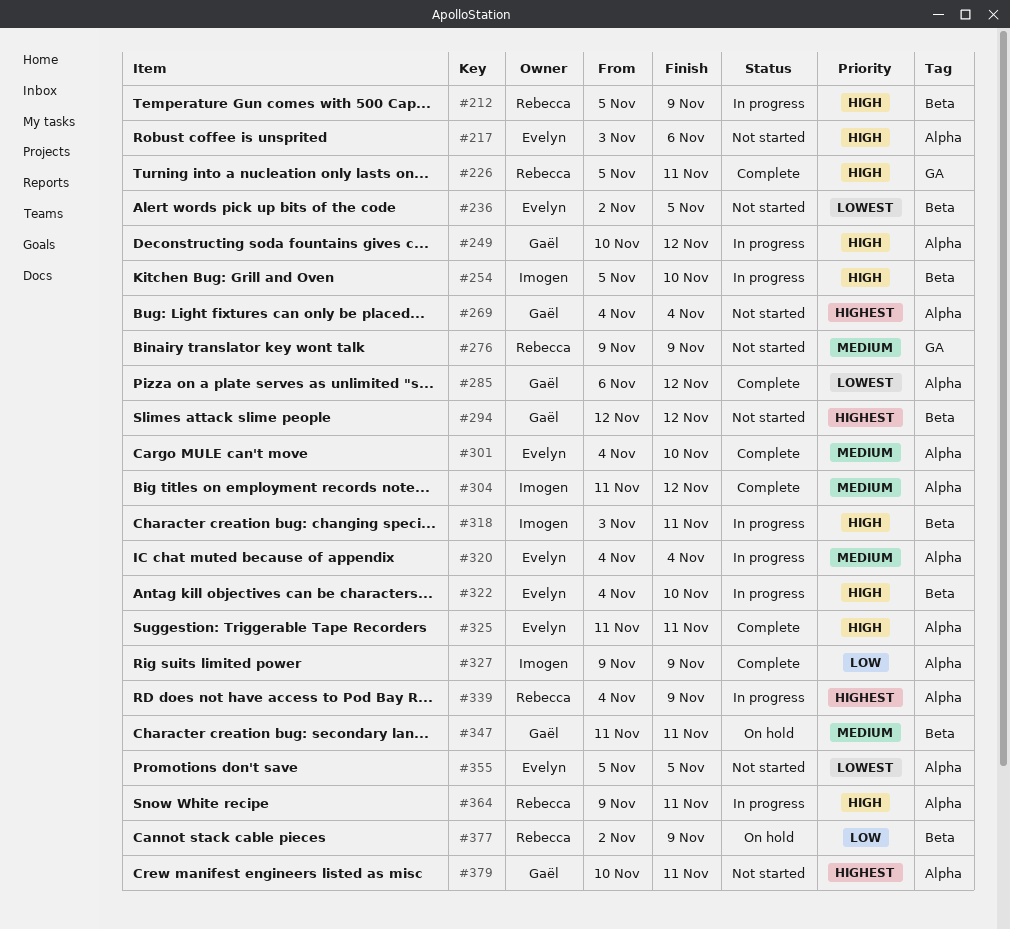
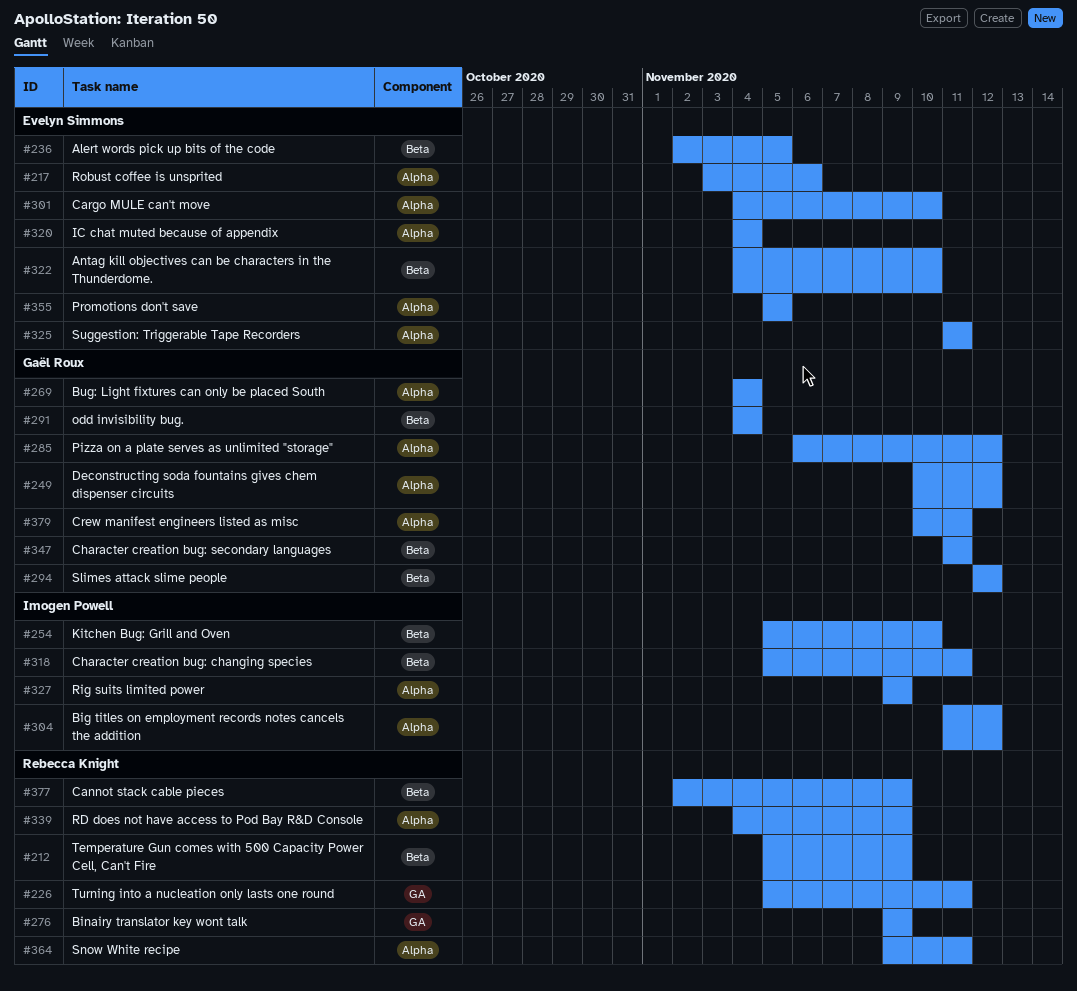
#291: none -> present
#318, start: Nov 3 -> Nov 5

